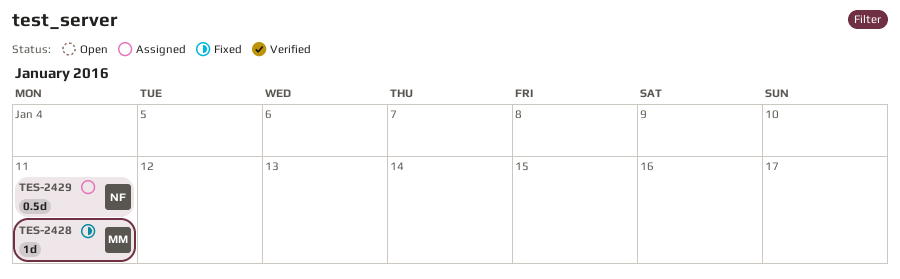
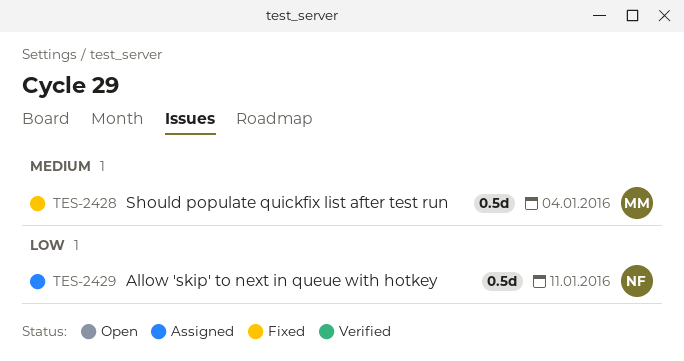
TES-2428, estimate: 1d -> 0.5d
TES-2428, due: Jan 11 -> Jan 4

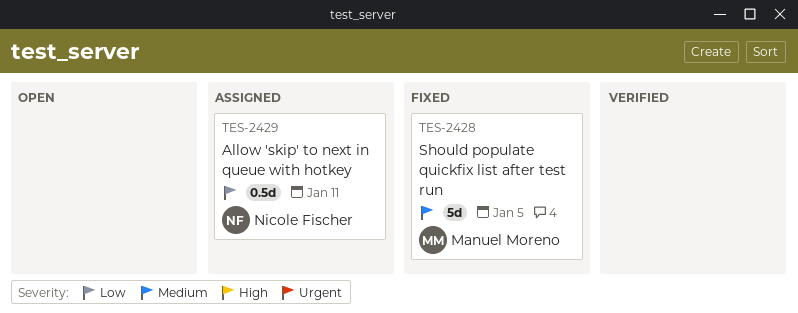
TES-2428, estimate: 0.5d -> 5d
TES-2428, due: Jan 4 -> Jan 5

